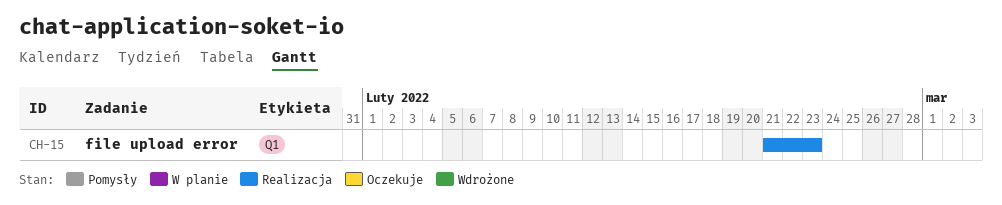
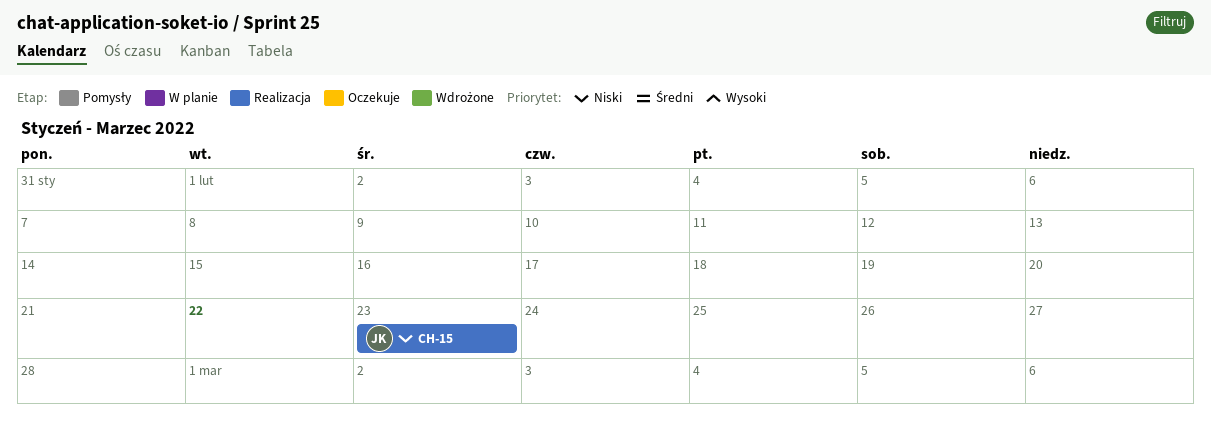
CH-15, start: Feb 21 -> Feb 23

